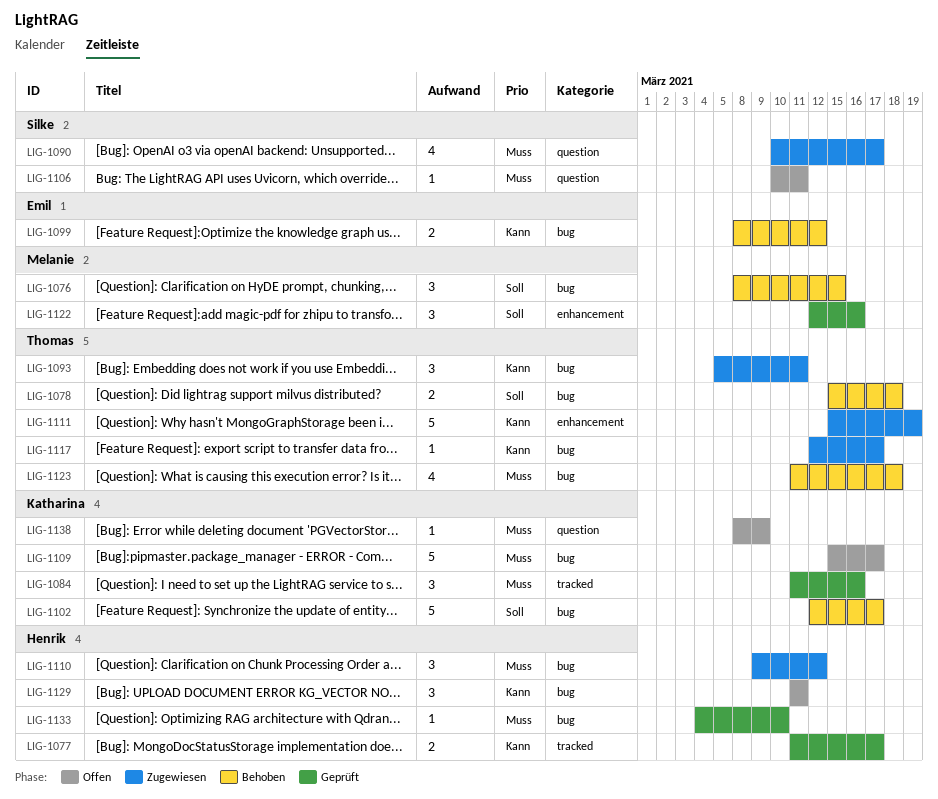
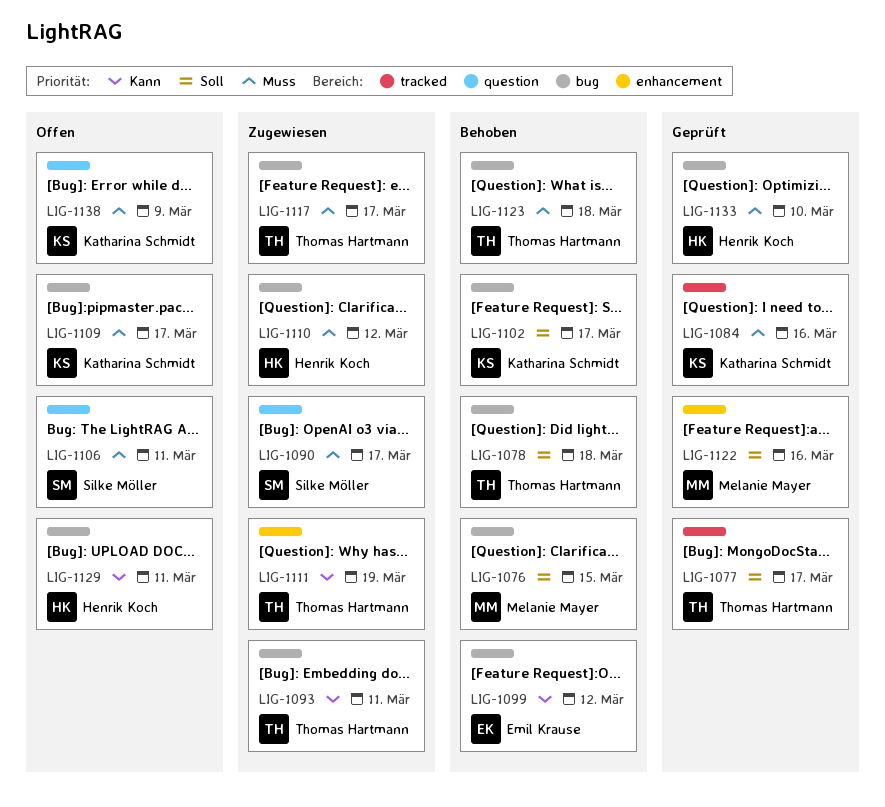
LIG-1077, owner: Henrik Koch -> Thomas Hartmann
LIG-1077, priority: Kann -> Soll
LIG-1117, priority: Kann -> Muss

